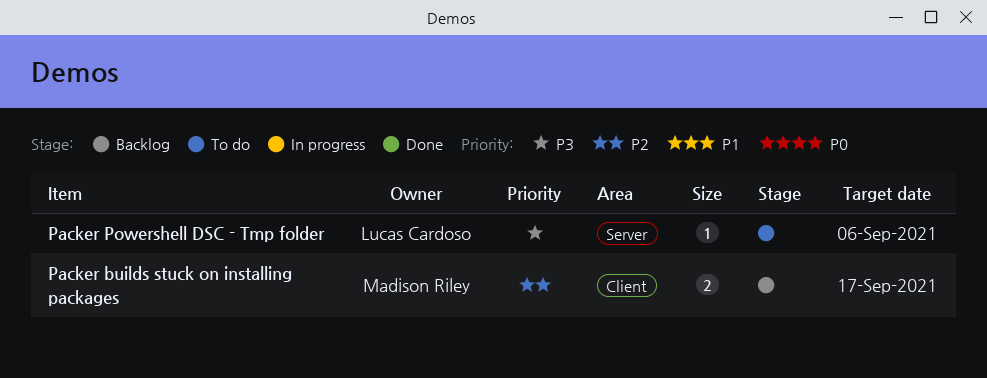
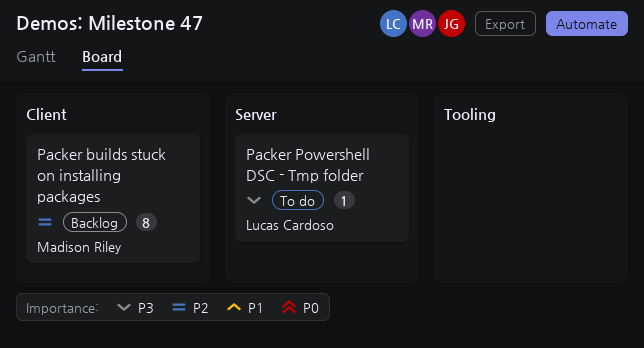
Packer builds stuck on installing packages, estimate: 2 -> 8

